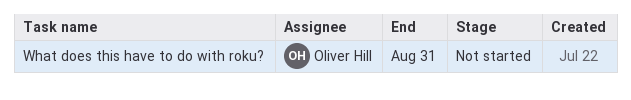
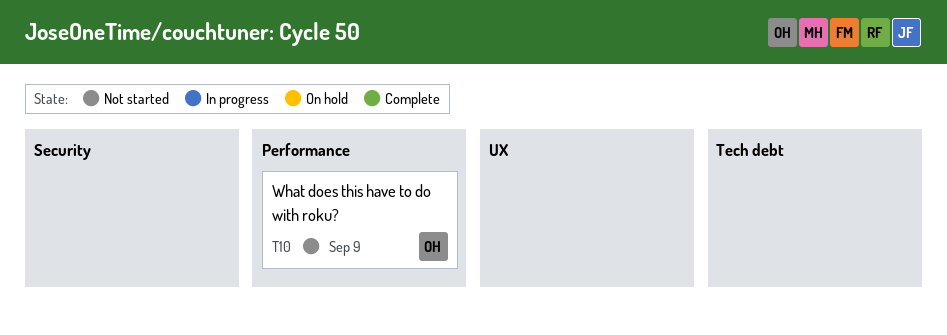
What does this have to do with roku?, due: Aug 31 -> Sep 9

